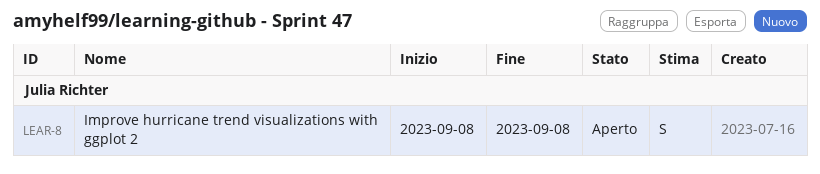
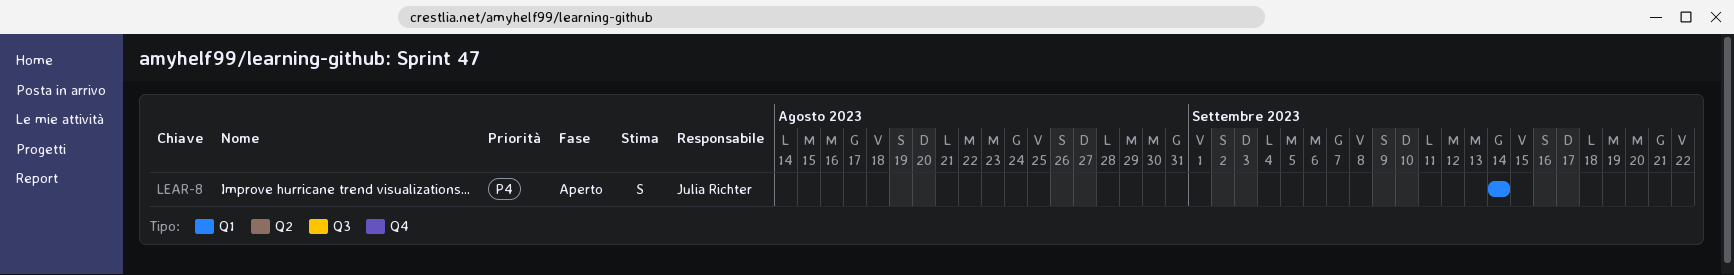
LEAR-8, start: Sep 8 -> Sep 14
LEAR-8, due: Sep 8 -> Sep 14

